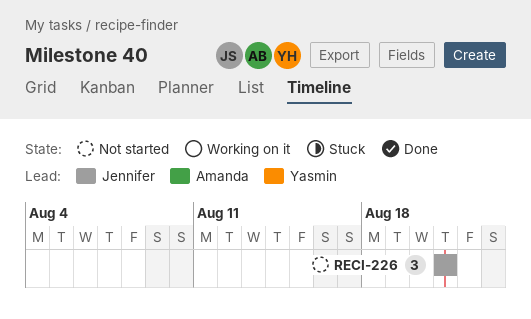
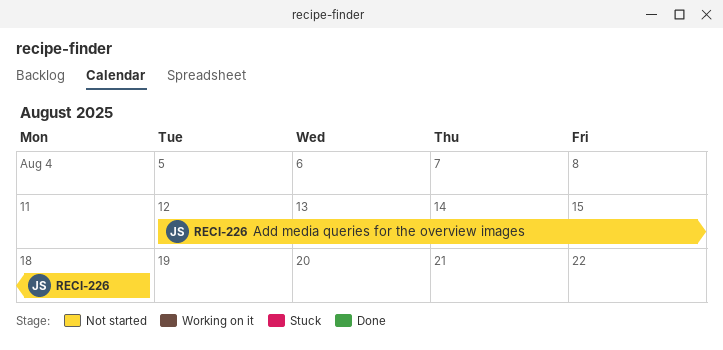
RECI-226, start: Aug 21 -> Aug 12
RECI-226, due: Aug 21 -> Aug 18

